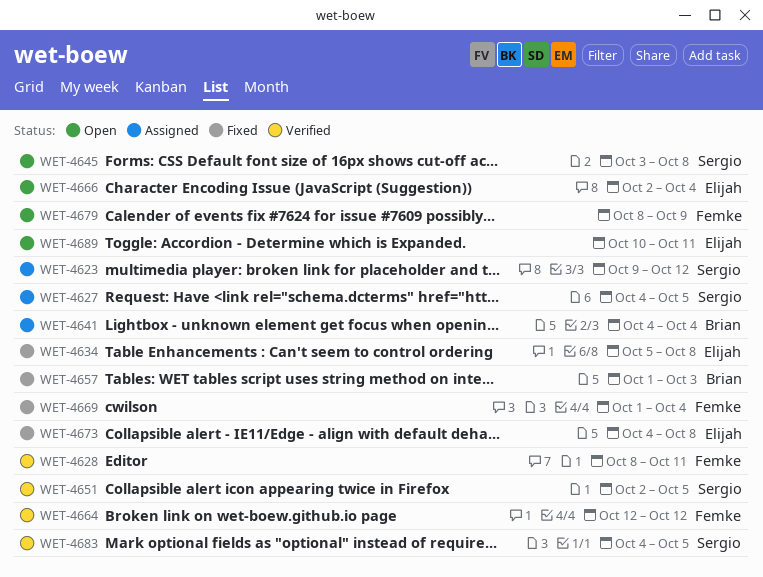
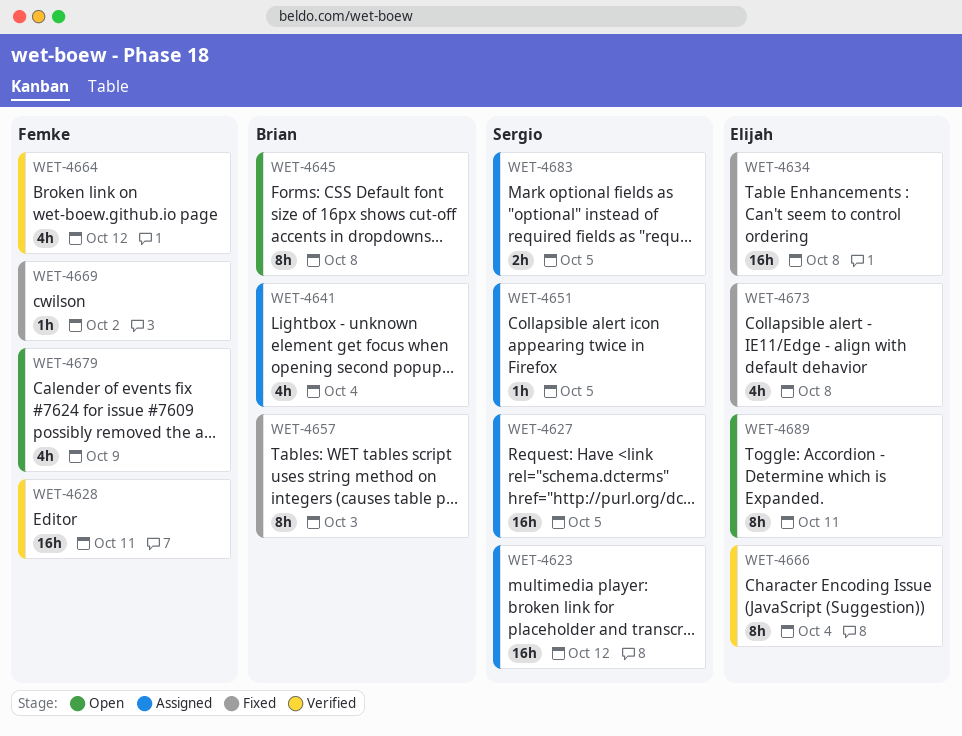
WET-4645, owner: Sergio -> Brian
WET-4651, status: Verified -> Assigned
WET-4666, status: Open -> Verified
WET-4669, due: Oct 4 -> Oct 2
WET-4683, status: Verified -> Assigned

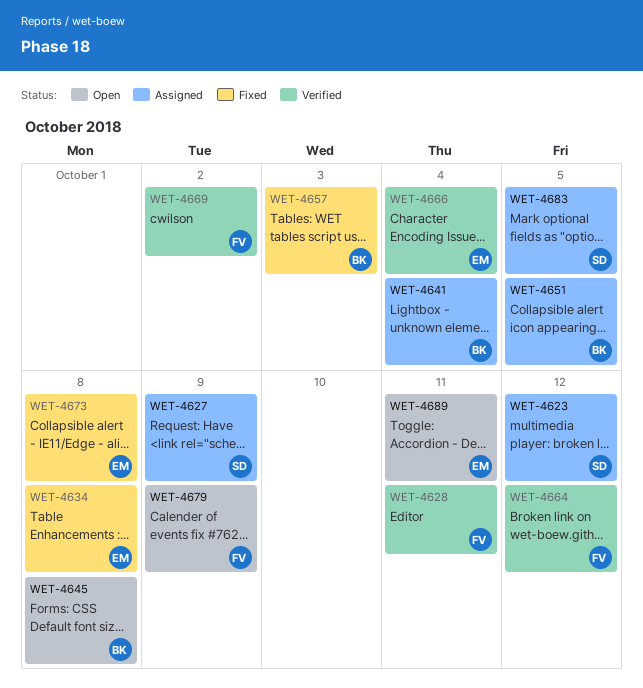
WET-4627, due: Oct 5 -> Oct 9
WET-4651, owner: Sergio -> Brian
WET-4669, status: Fixed -> Verified

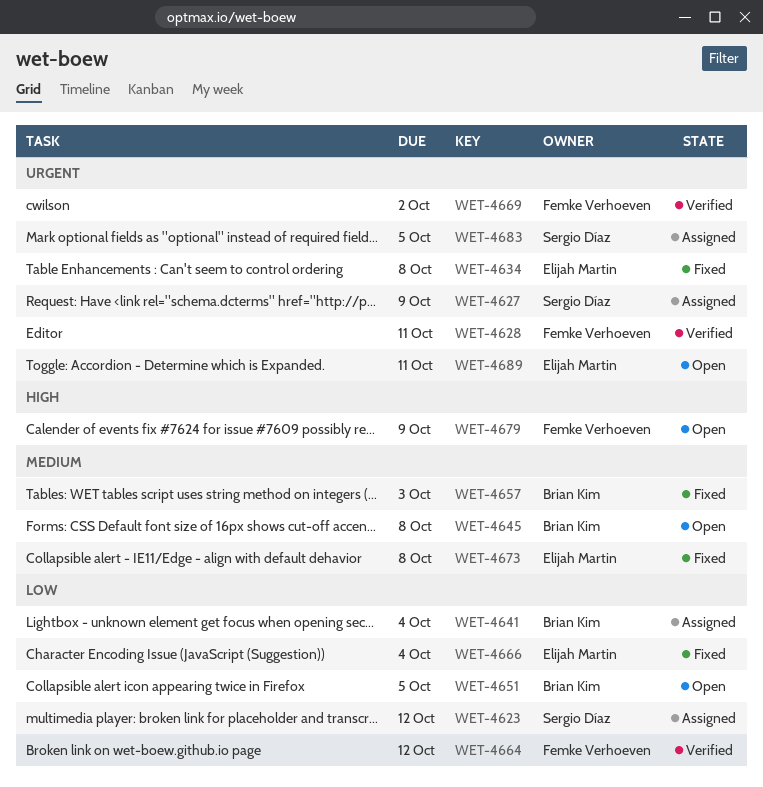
WET-4651, status: Assigned -> Open
WET-4666, status: Verified -> Fixed

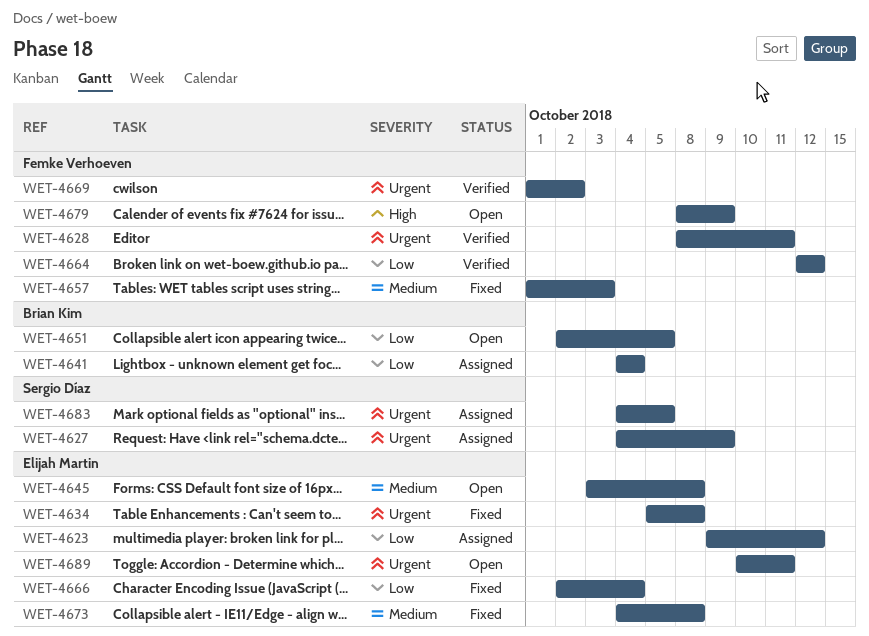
WET-4623, owner: Sergio Díaz -> Elijah Martin
WET-4645, owner: Brian Kim -> Elijah Martin
WET-4657, owner: Brian Kim -> Femke Verhoeven

